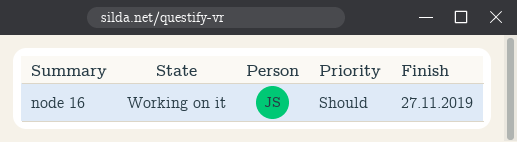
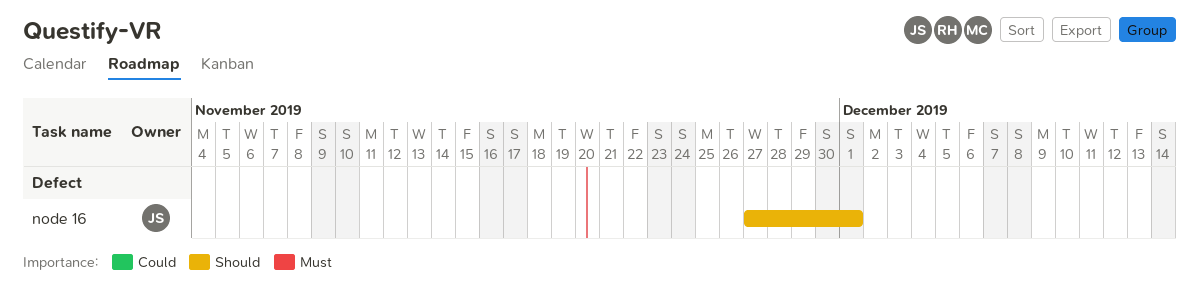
node 16, due: Nov 27 -> Dec 1

